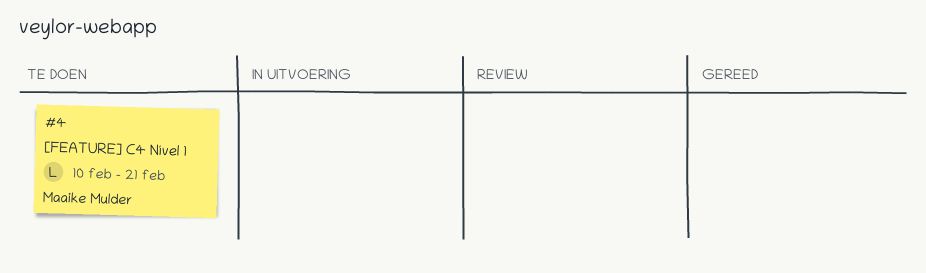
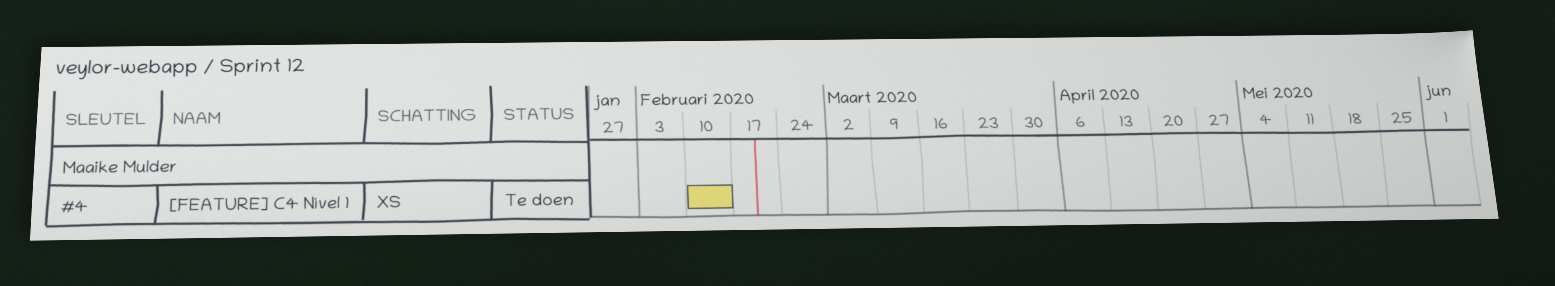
#4, estimate: L -> XS
#4, due: Feb 21 -> Feb 14

